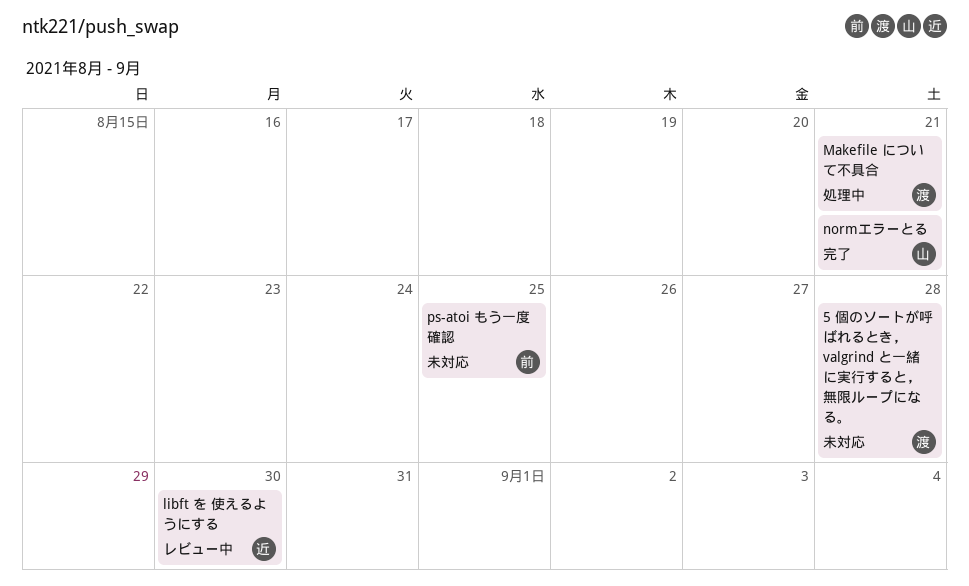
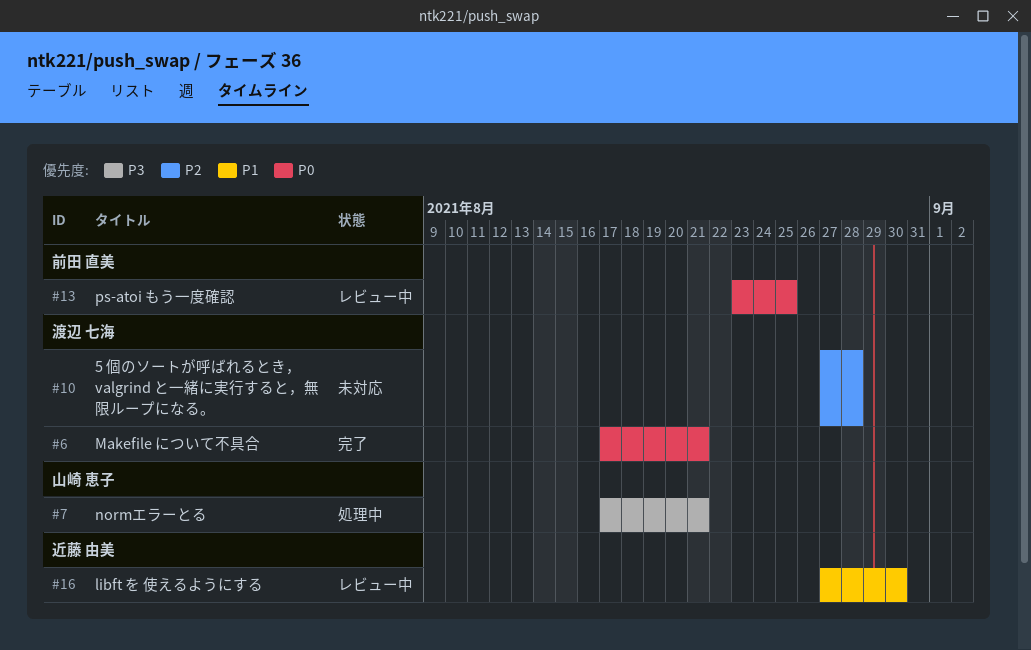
Makefile について不具合, status: 処理中 -> 完了
normエラーとる, status: 完了 -> 処理中
ps-atoi もう一度確認, status: 未対応 -> レビュー中

